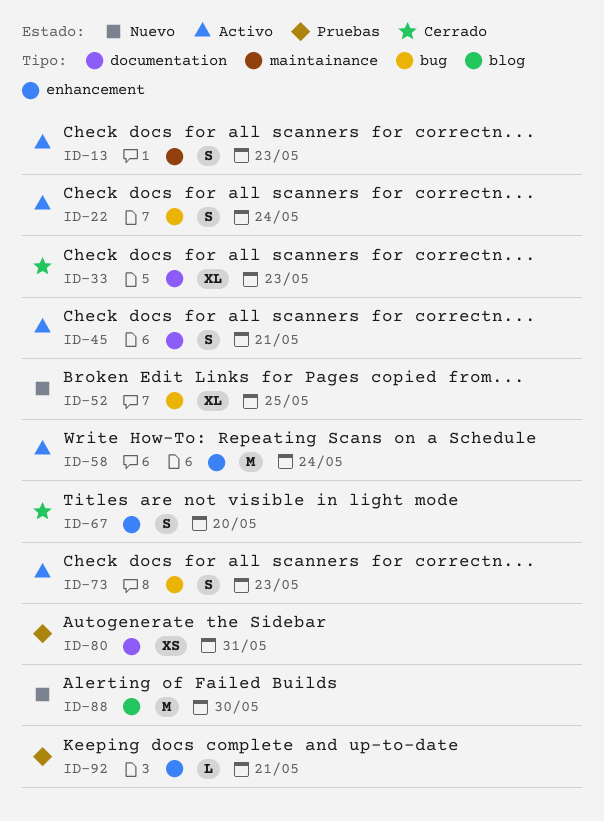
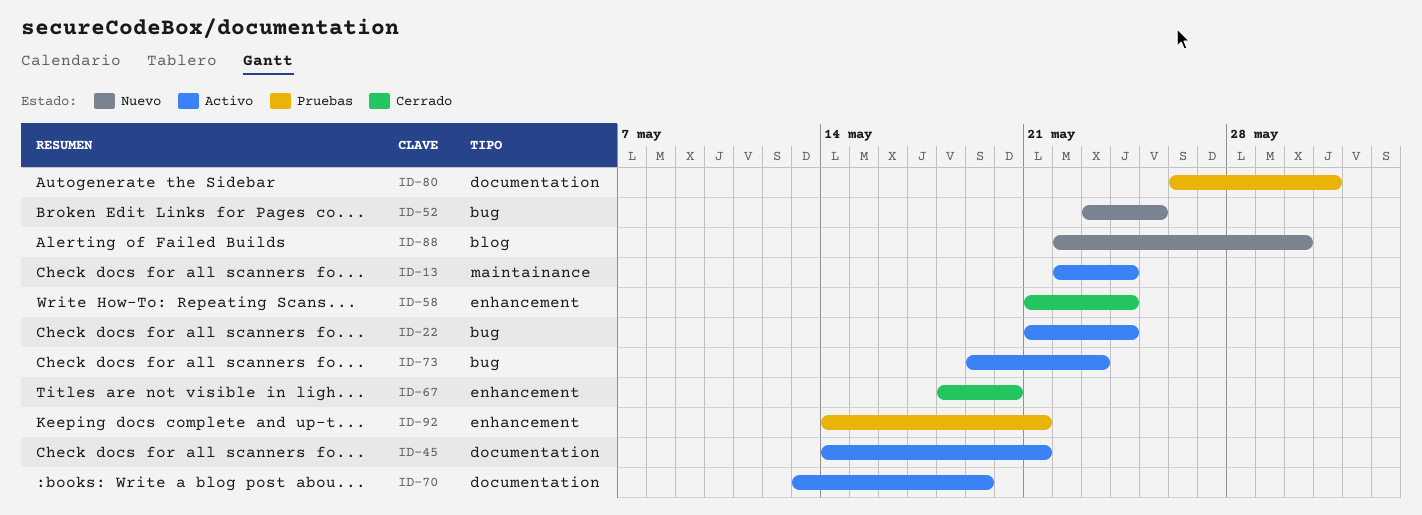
ID-13, due: May 23 -> May 24
ID-33: present -> none
ID-58, status: Activo -> Cerrado
ID-70: none -> present

